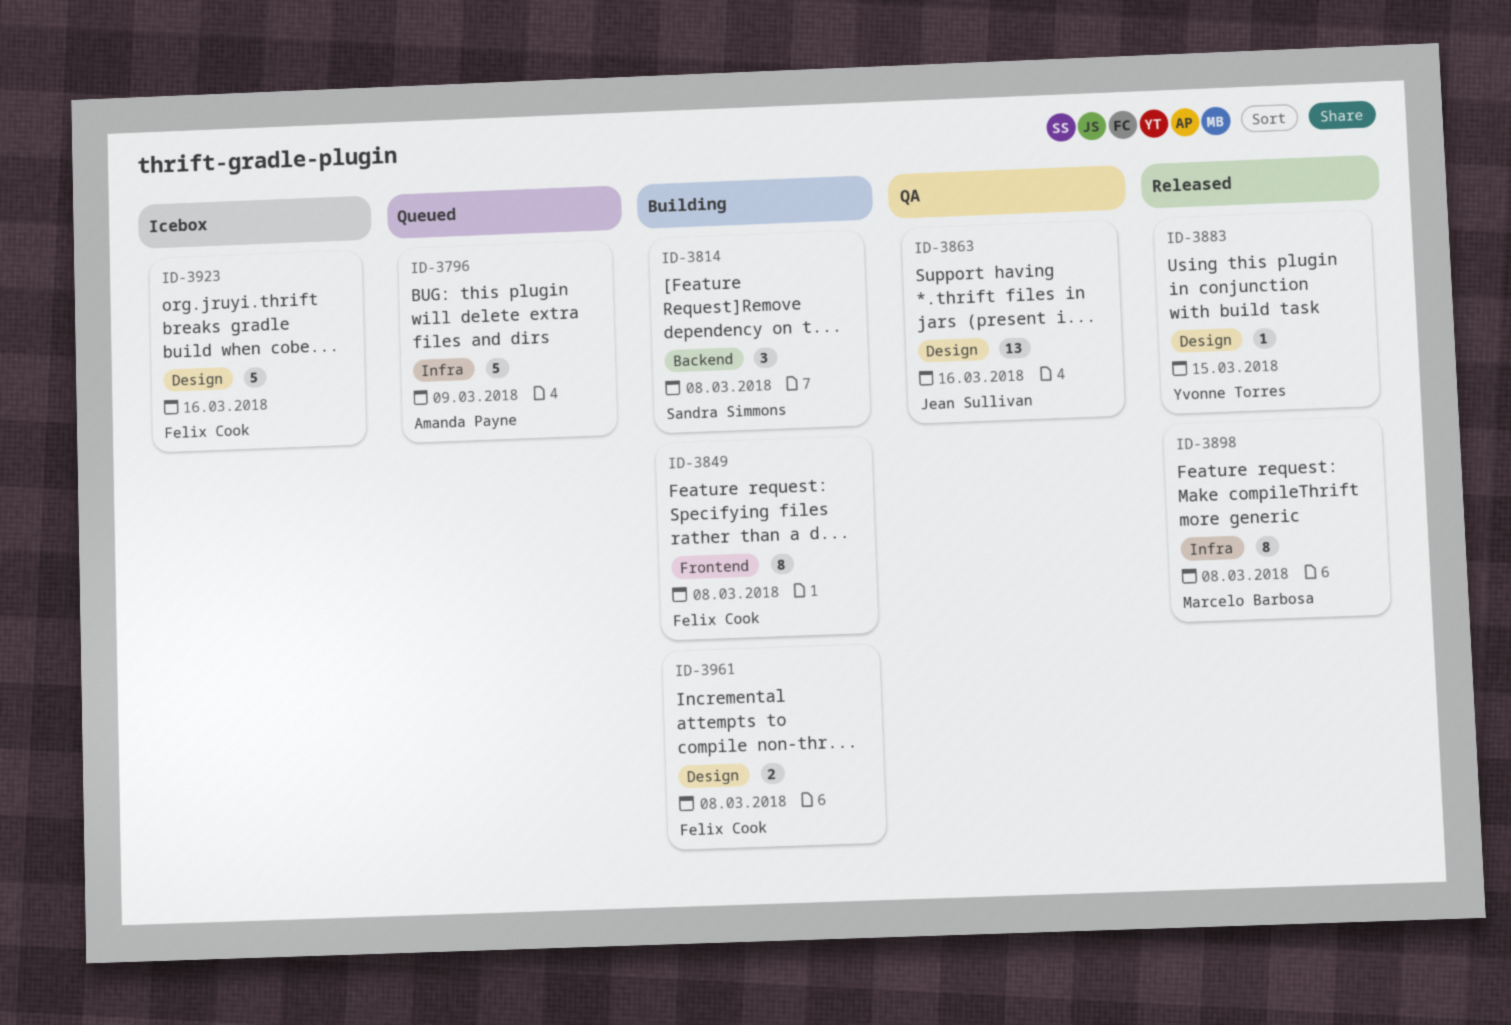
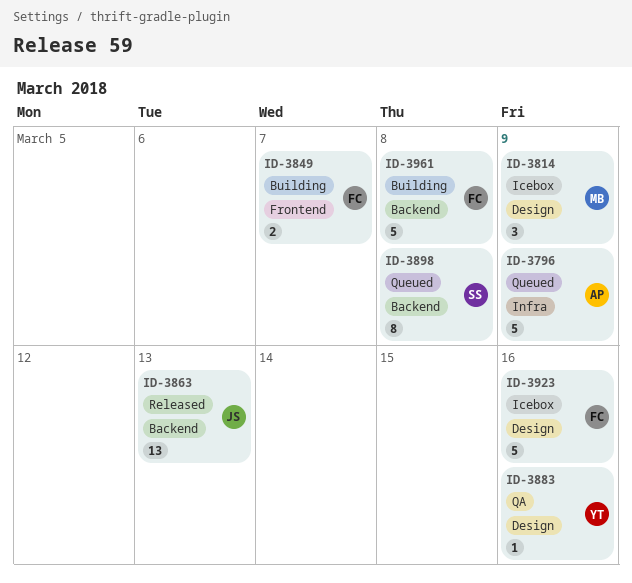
ID-3814, status: Building -> Icebox
ID-3814, owner: Sandra Simmons -> Marcelo Barbosa
ID-3814, label: Backend -> Design
ID-3814, due: Mar 8 -> Mar 9
ID-3849, estimate: 8 -> 2
ID-3849, due: Mar 8 -> Mar 7
ID-3863, status: QA -> Released
ID-3863, label: Design -> Backend
ID-3863, due: Mar 16 -> Mar 13
ID-3883, status: Released -> QA
ID-3883, due: Mar 15 -> Mar 16
ID-3898, status: Released -> Queued
ID-3898, owner: Marcelo Barbosa -> Sandra Simmons
ID-3898, label: Infra -> Backend
ID-3961, label: Design -> Backend
ID-3961, estimate: 2 -> 5

